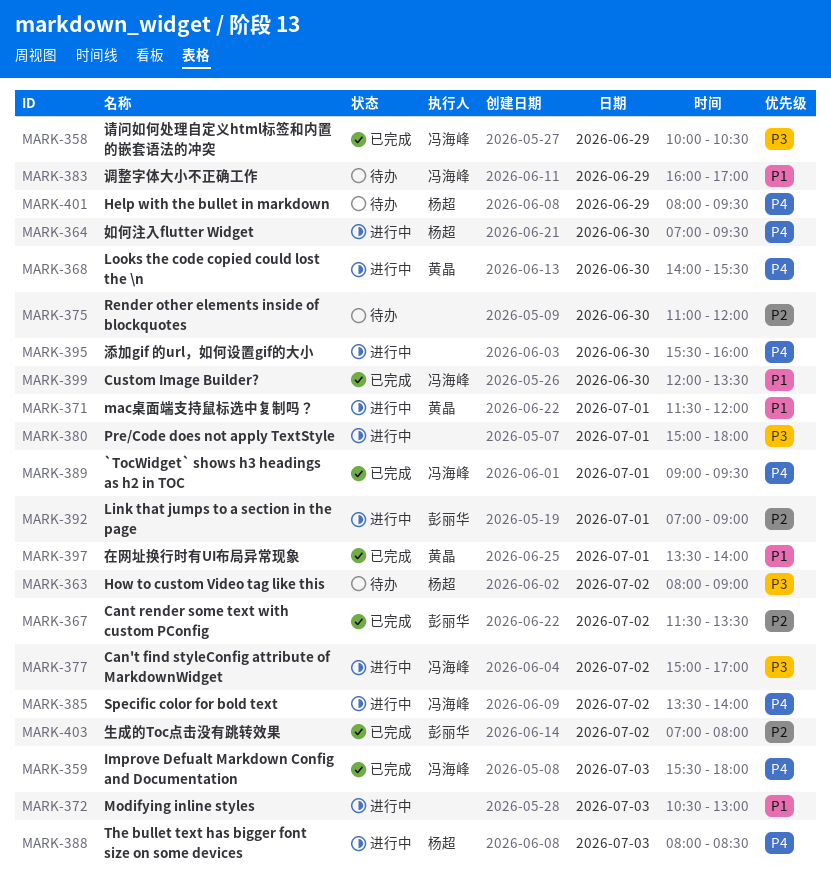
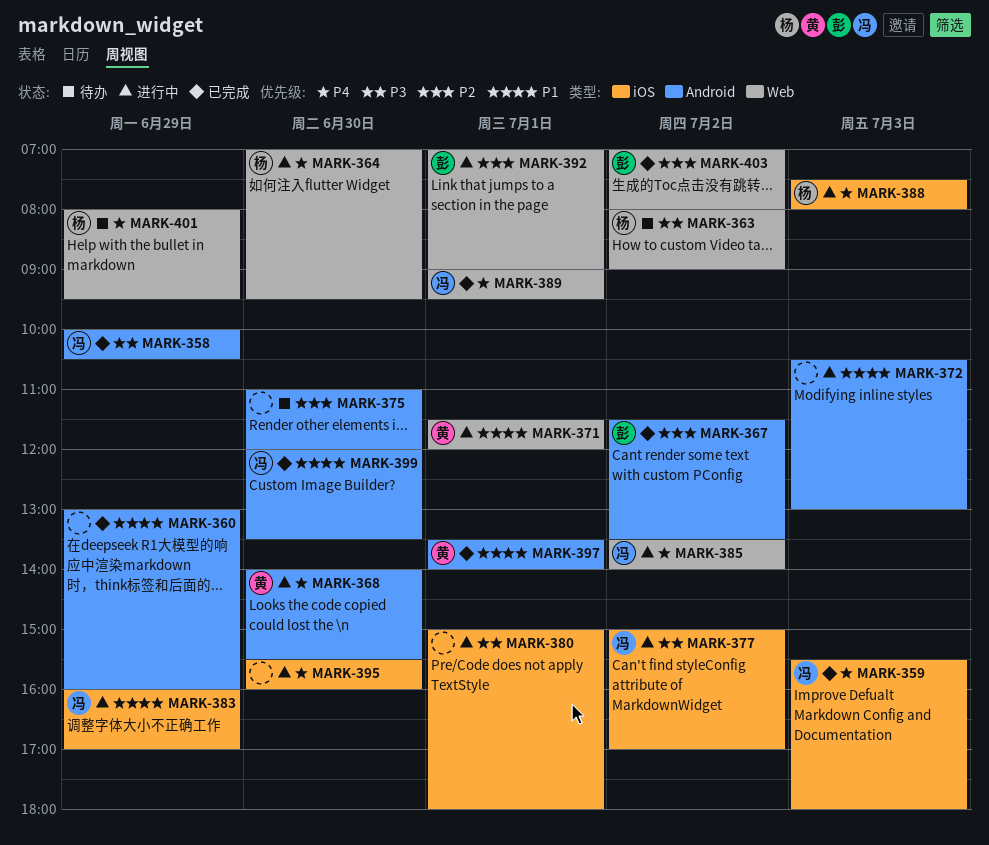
MARK-360: none -> present
MARK-383, status: 待办 -> 进行中
MARK-388, begins: 08:00 -> 07:30
MARK-388, ends: 08:30 -> 08:00

